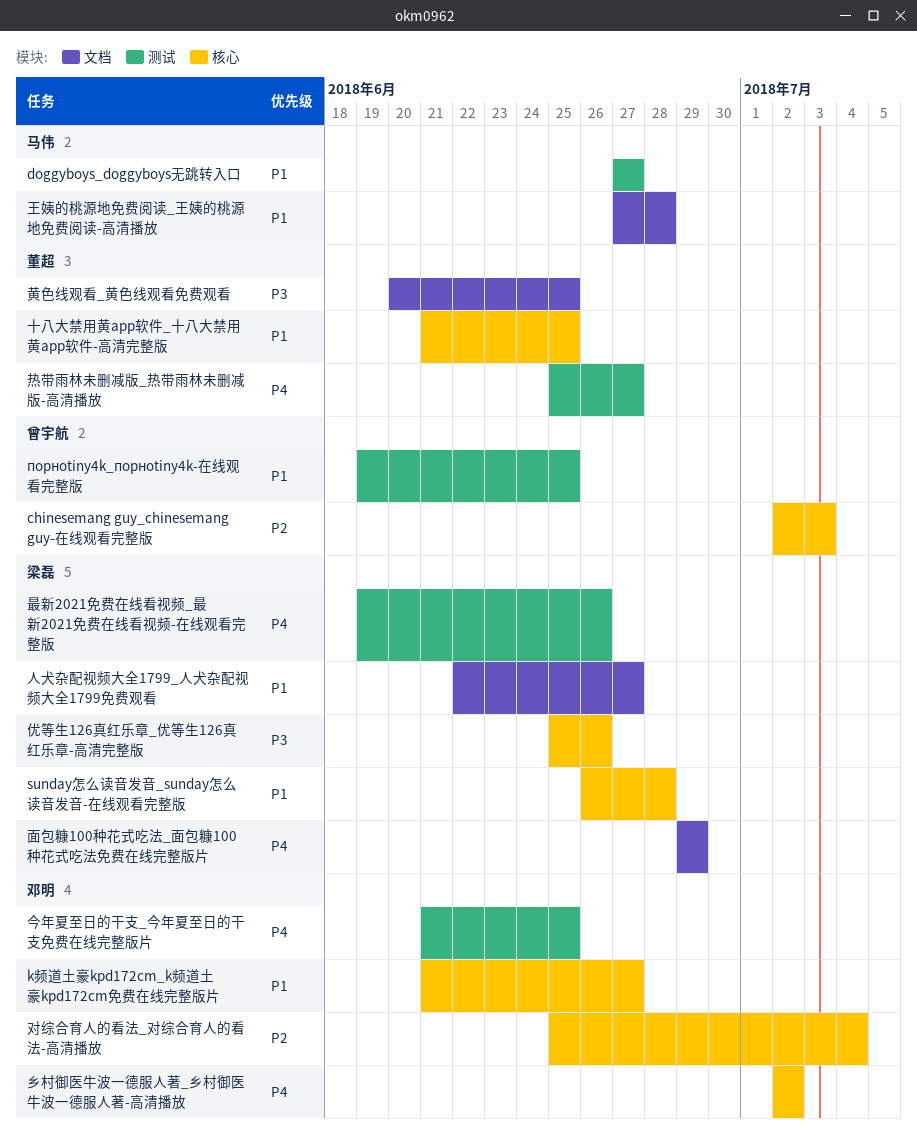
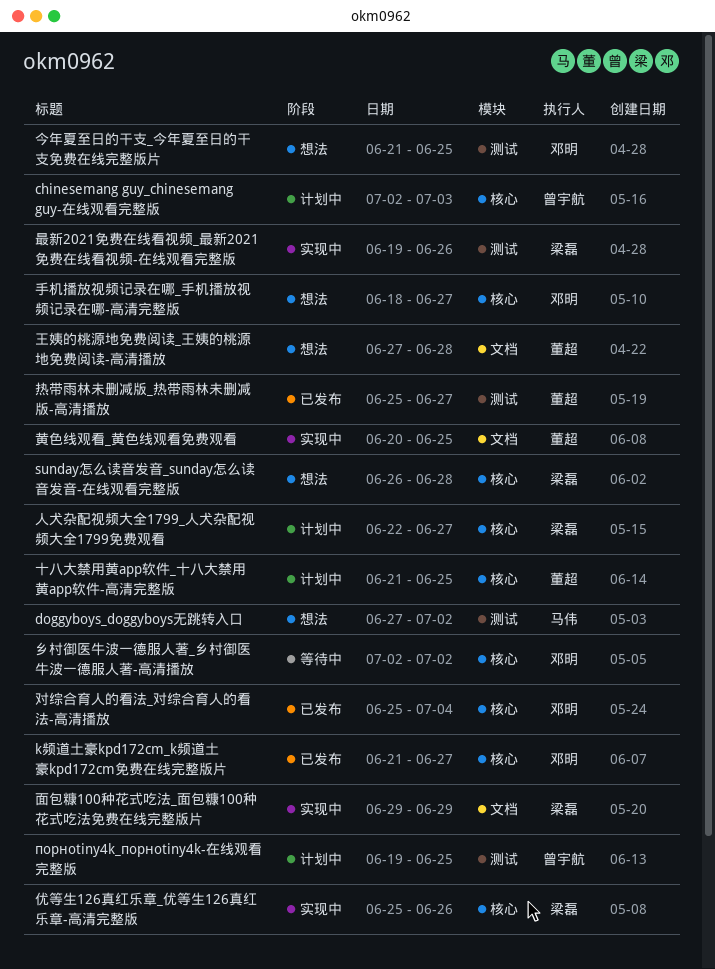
doggyboys_doggyboys无跳转入口, due: Jun 27 -> Jul 2
人犬杂配视频大全1799_人犬杂配视频大全1799免费观看, label: 文档 -> 核心
手机播放视频记录在哪_手机播放视频记录在哪-高清完整版: none -> present
王姨的桃源地免费阅读_王姨的桃源地免费阅读-高清播放, owner: 马伟 -> 董超

